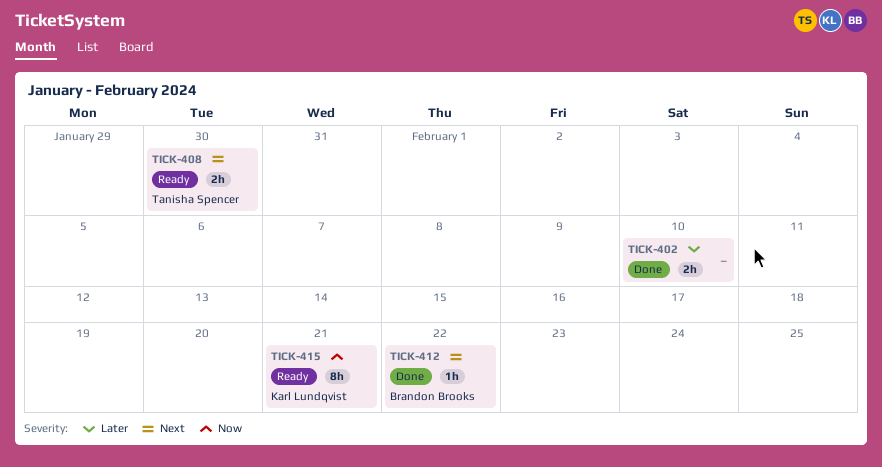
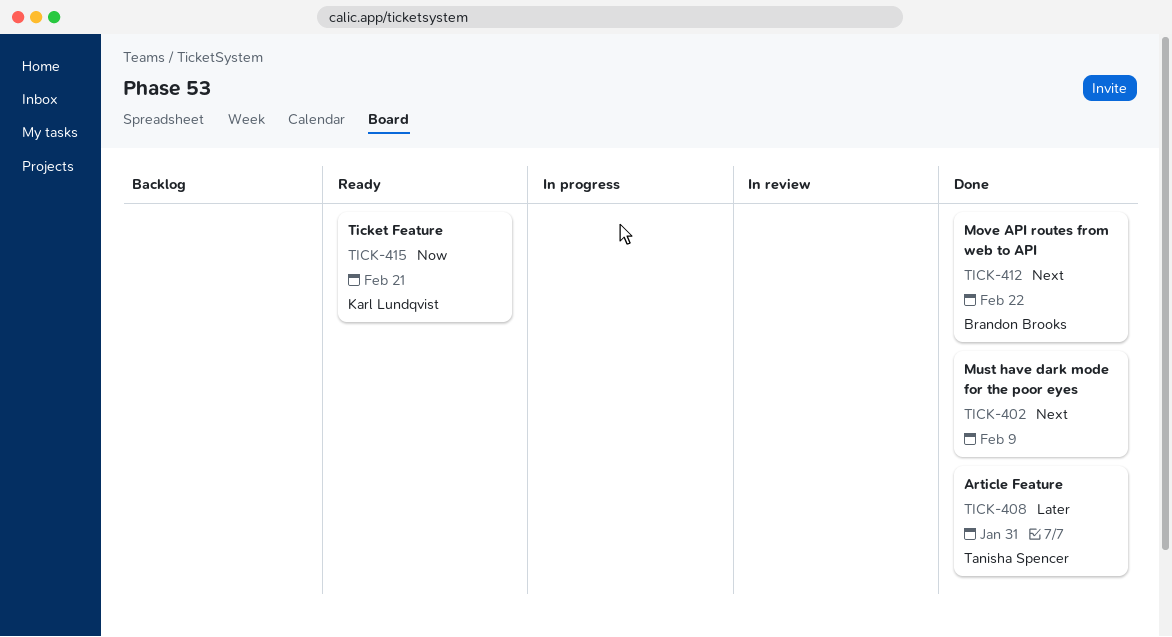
TICK-402, priority: Later -> Next
TICK-402, due: Feb 10 -> Feb 9
TICK-408, status: Ready -> Done
TICK-408, priority: Next -> Later
TICK-408, due: Jan 30 -> Jan 31

